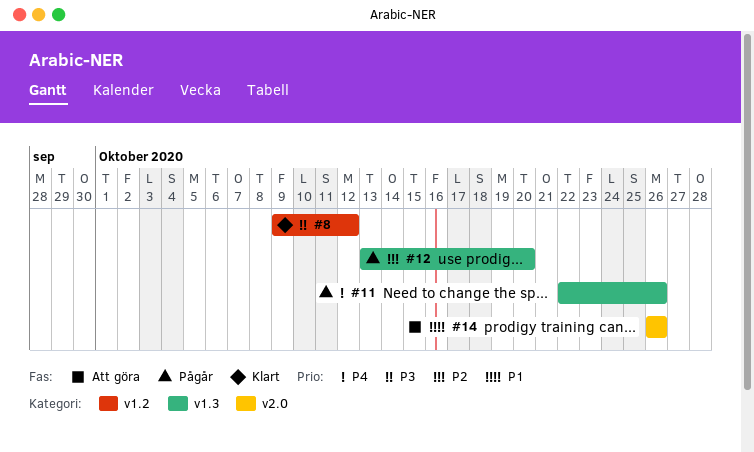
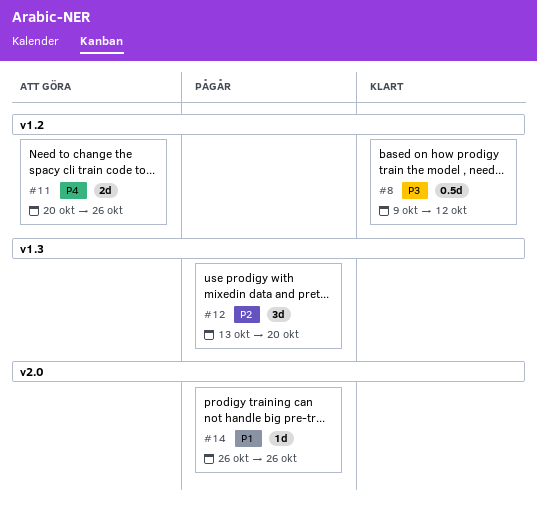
#11, status: Pågår -> Att göra
#11, label: v1.3 -> v1.2
#11, start: Oct 22 -> Oct 20
#14, status: Att göra -> Pågår

